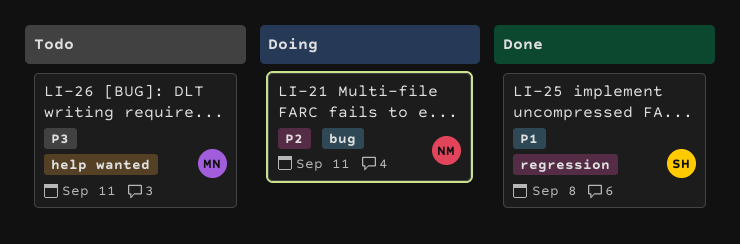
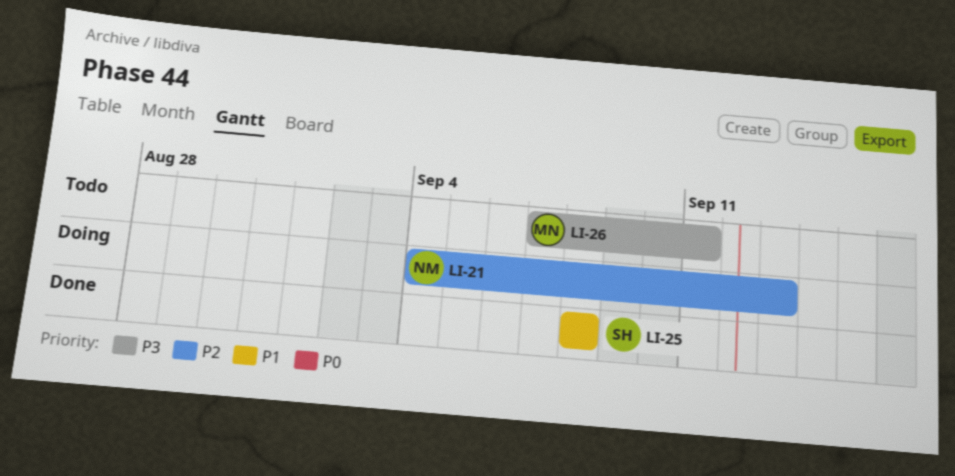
LI-21, due: Sep 11 -> Sep 13

